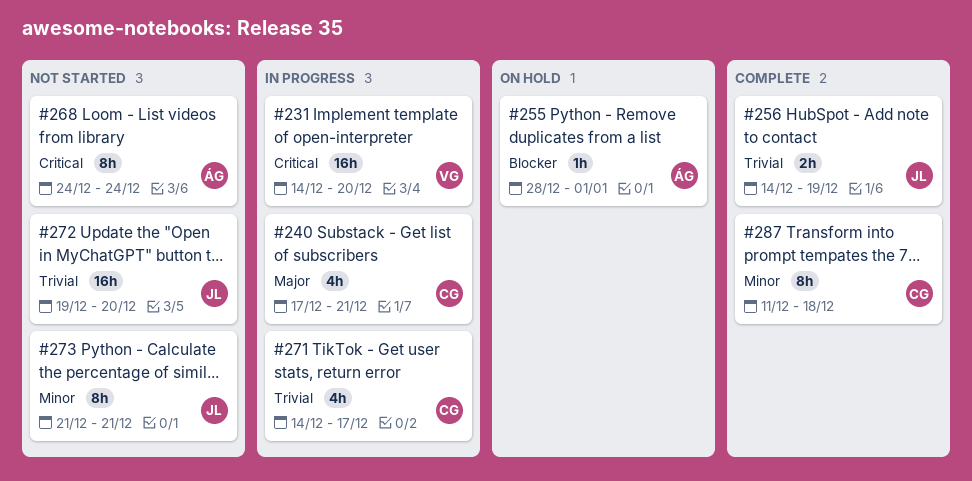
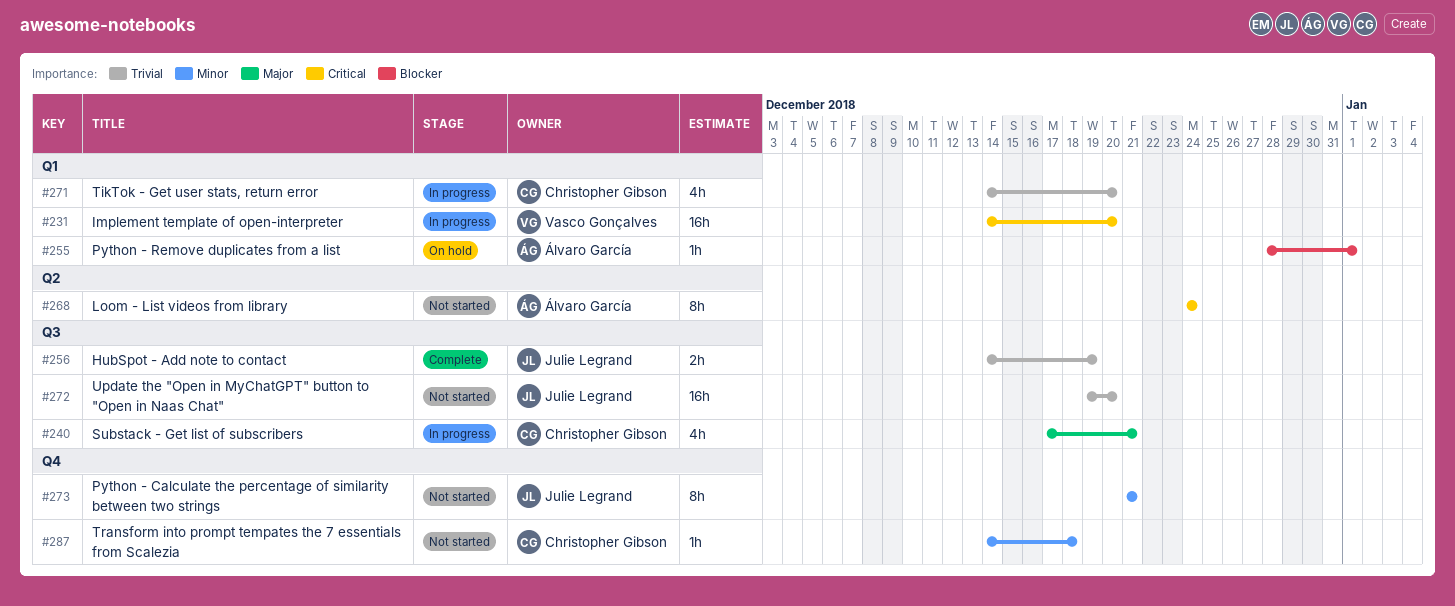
#271, due: Dec 17 -> Dec 20
#287, status: Complete -> Not started
#287, estimate: 8h -> 1h
#287, start: Dec 11 -> Dec 14

